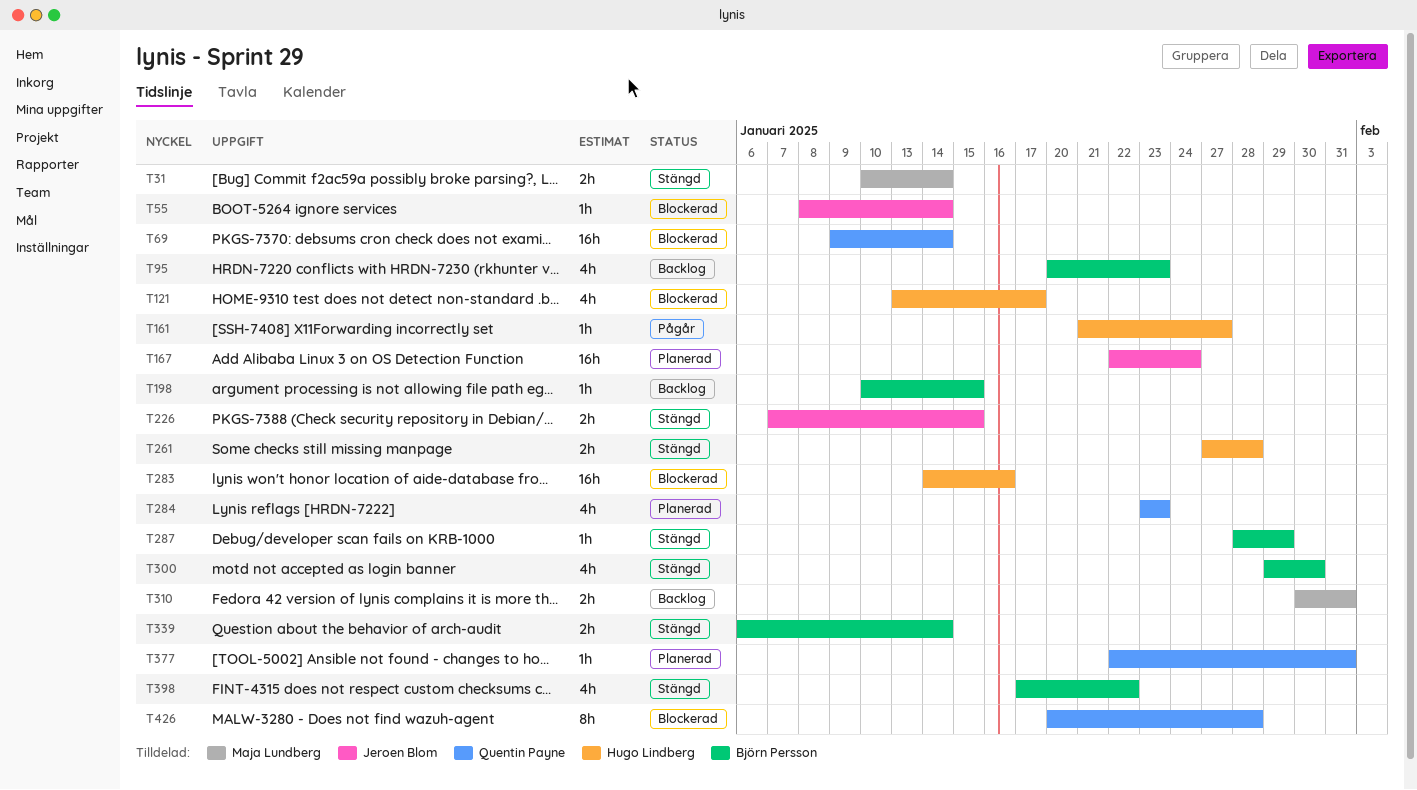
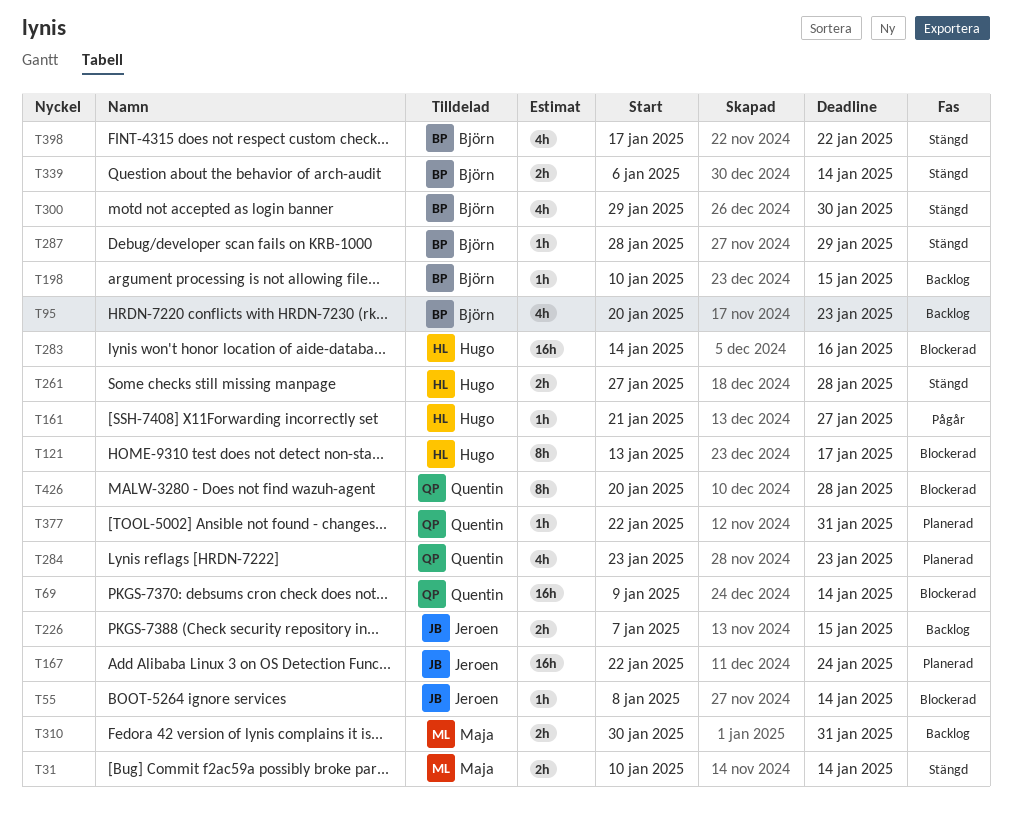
T121, estimate: 4h -> 8h
T226, status: Stängd -> Backlog

